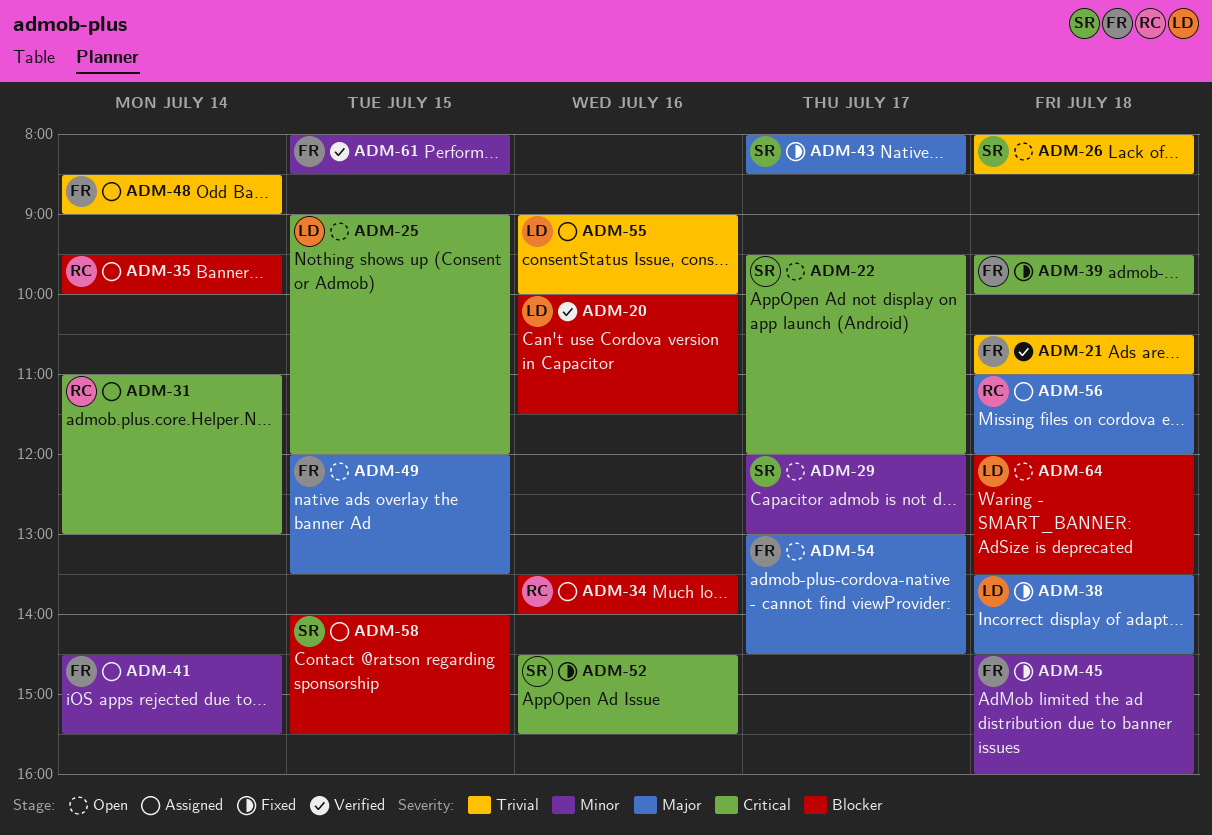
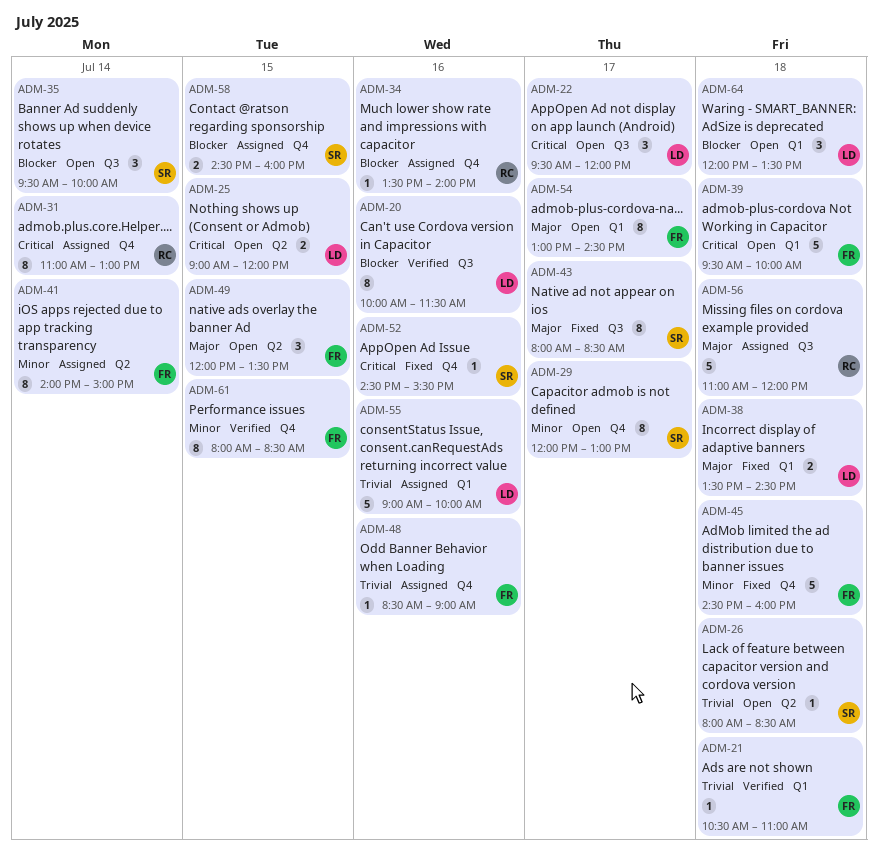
ADM-22, owner: SR -> LD
ADM-35, status: Assigned -> Open
ADM-35, owner: RC -> SR
ADM-39, status: Fixed -> Open
ADM-41, begins: 14:30 -> 14:00
ADM-41, ends: 15:30 -> 15:00
ADM-48, day: Jul 14 -> Jul 16
ADM-58, begins: 14:00 -> 14:30
ADM-58, ends: 15:30 -> 16:00

